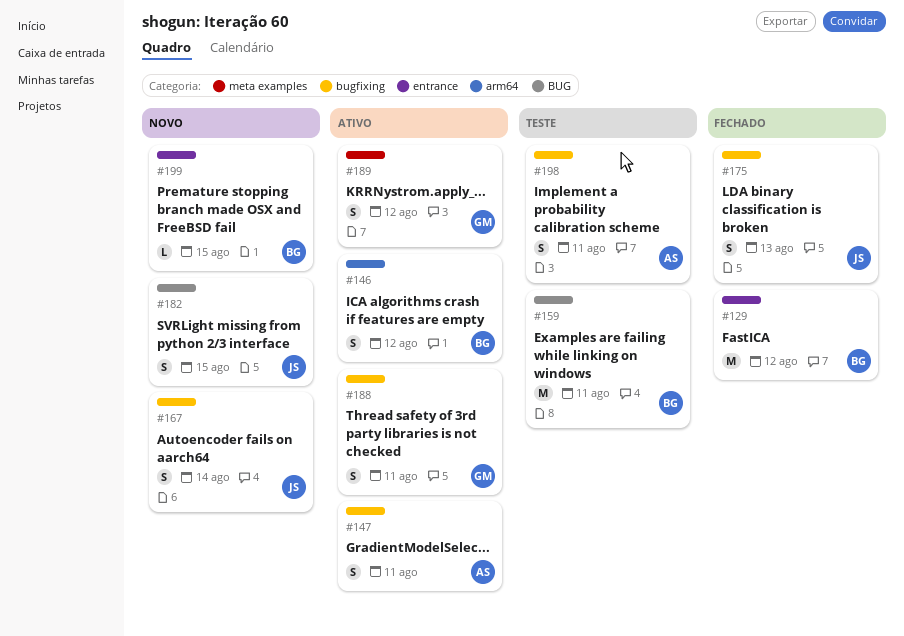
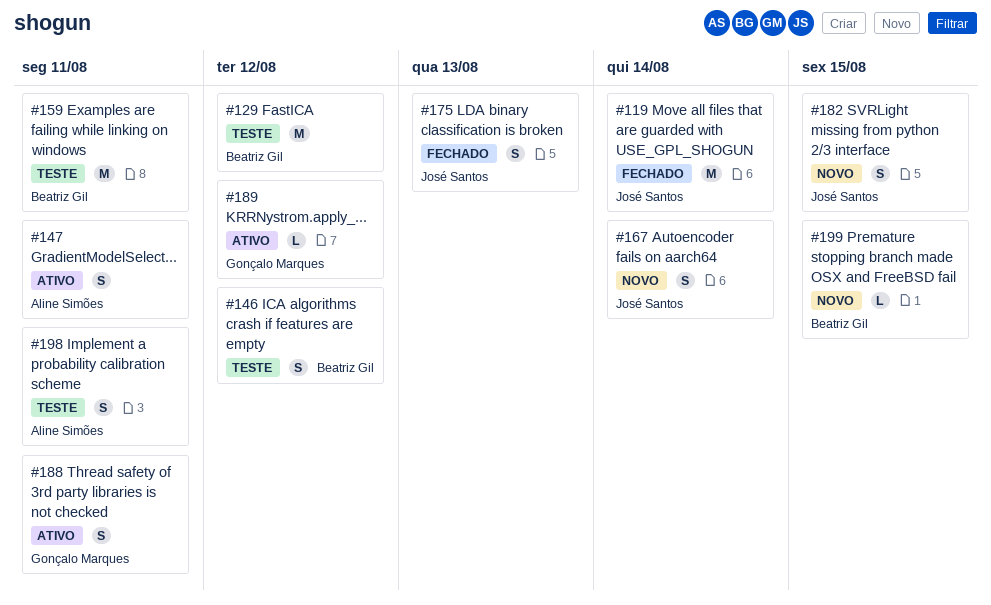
#119: none -> present
#129, status: Fechado -> Teste
#146, status: Ativo -> Teste
#189, estimate: S -> L

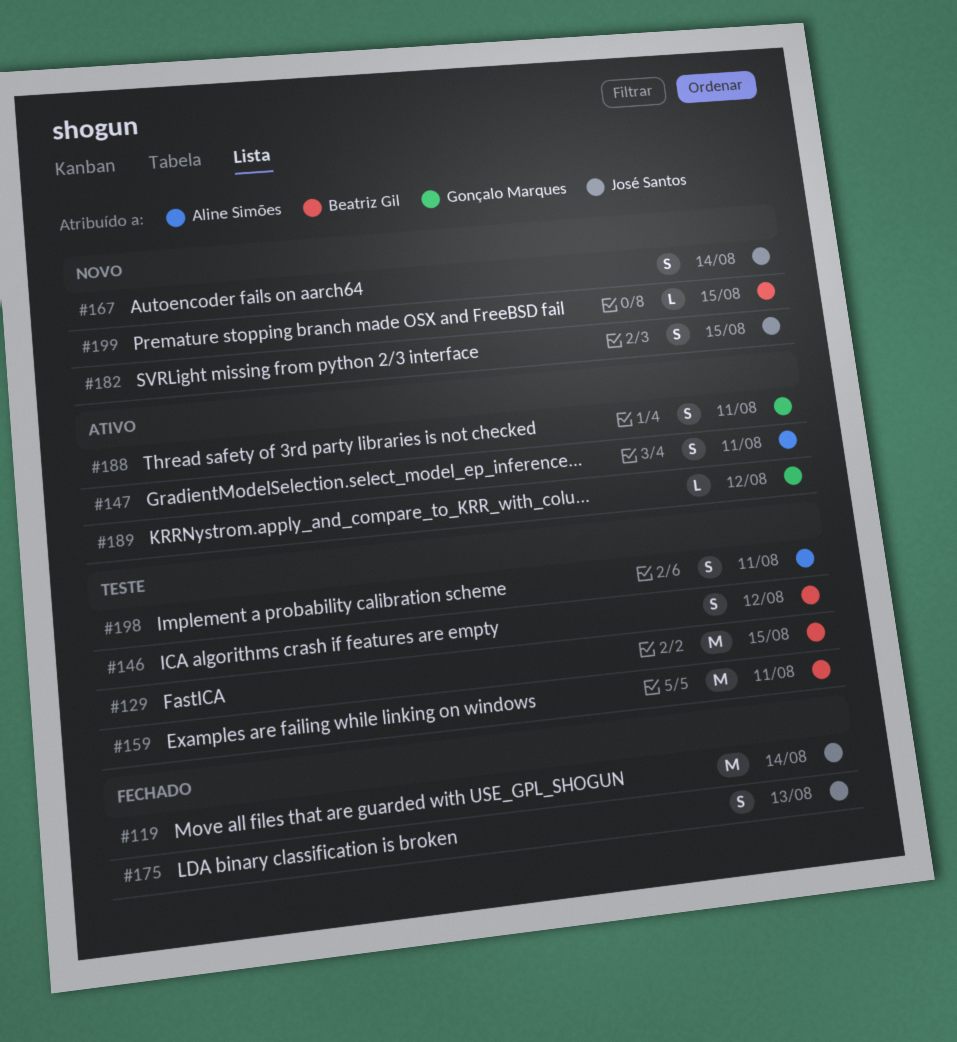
#129, due: Aug 12 -> Aug 15

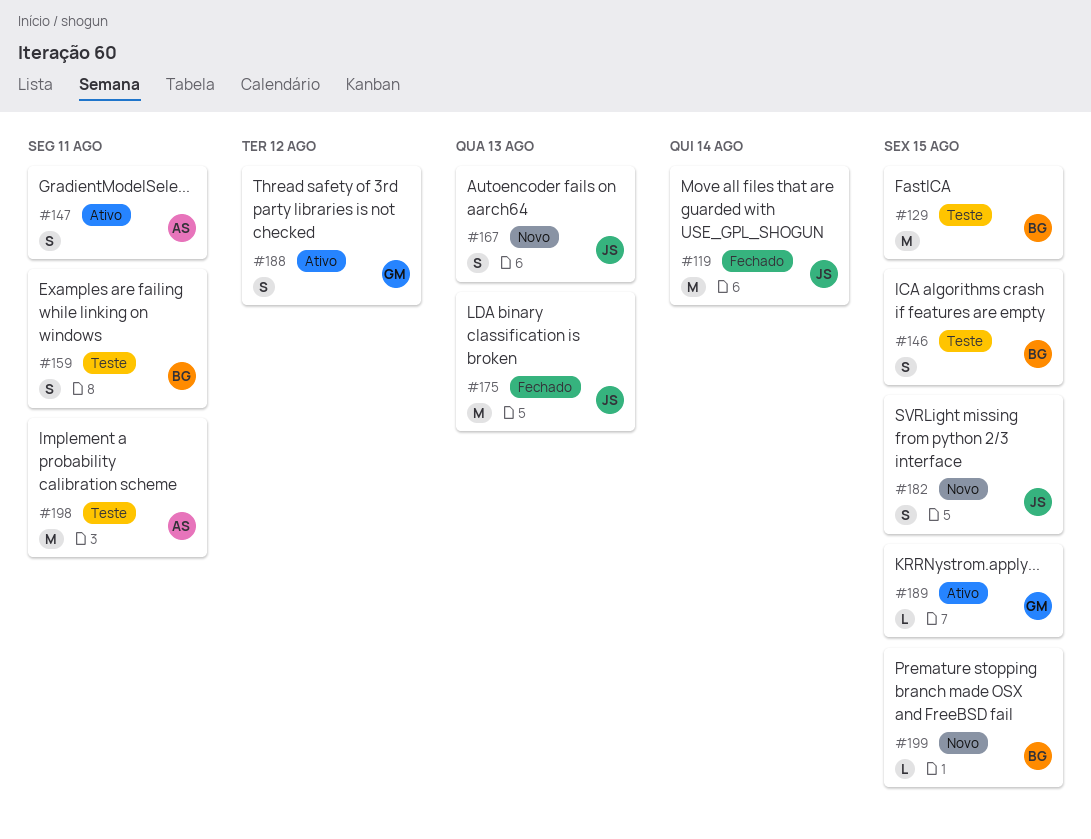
#146, due: Aug 12 -> Aug 15
#159, estimate: M -> S
#167, due: Aug 14 -> Aug 13
#175, estimate: S -> M
#188, due: Aug 11 -> Aug 12
#189, due: Aug 12 -> Aug 15
#198, estimate: S -> M

